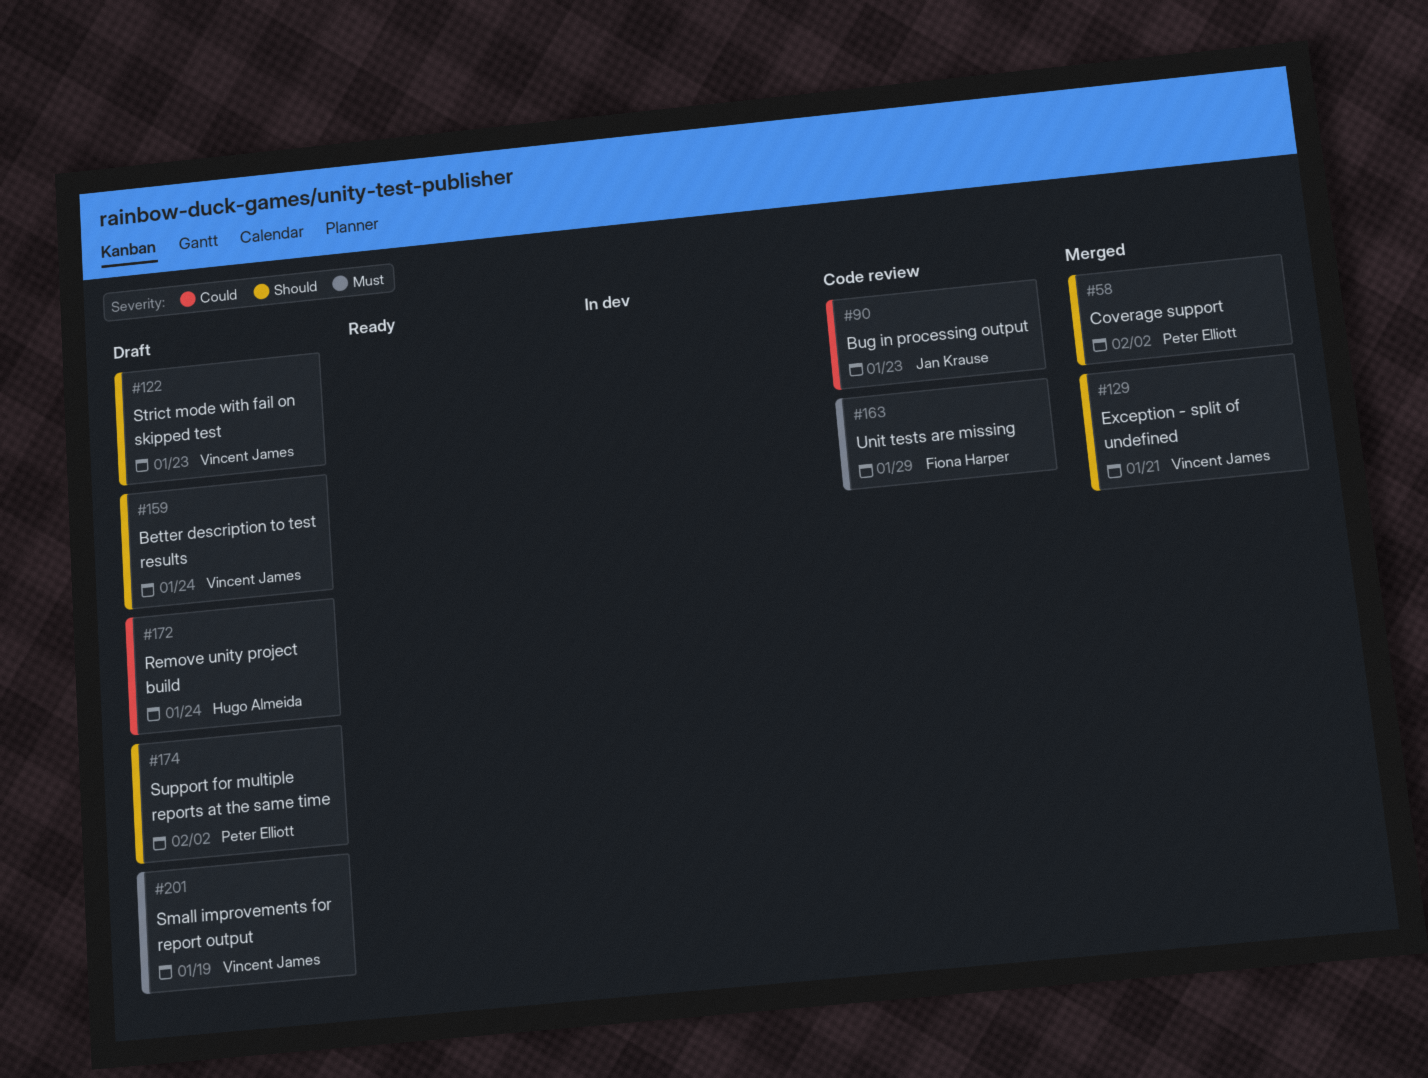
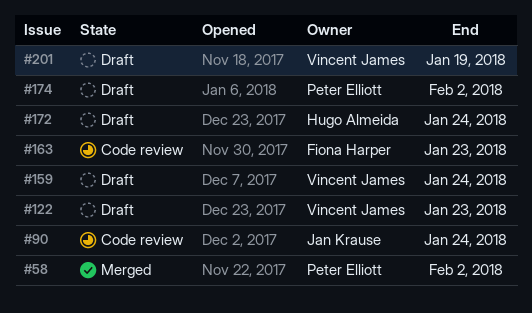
#90, due: Jan 23 -> Jan 24
#129: present -> none
#163, due: Jan 29 -> Jan 23

